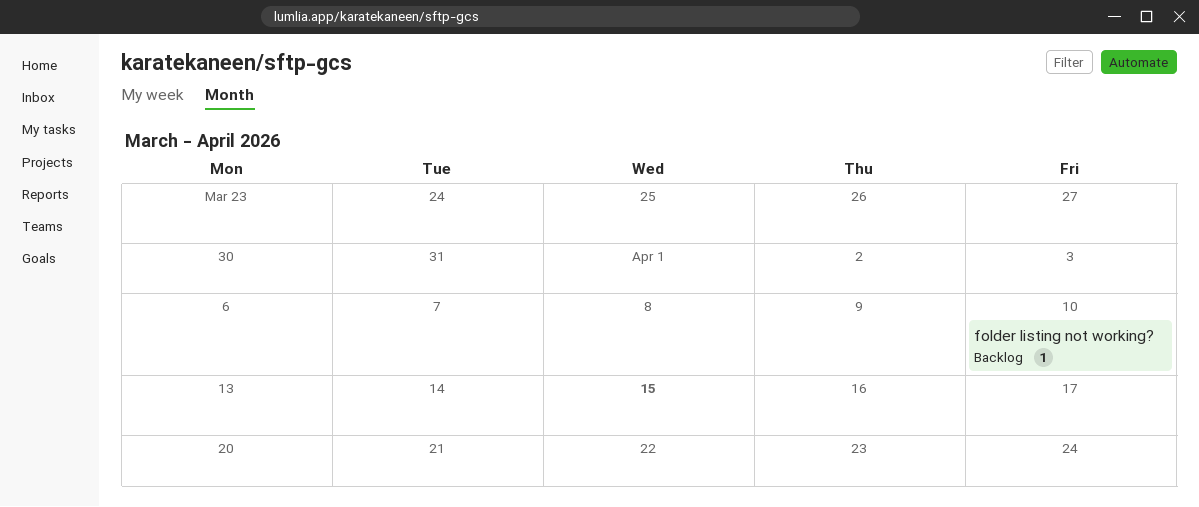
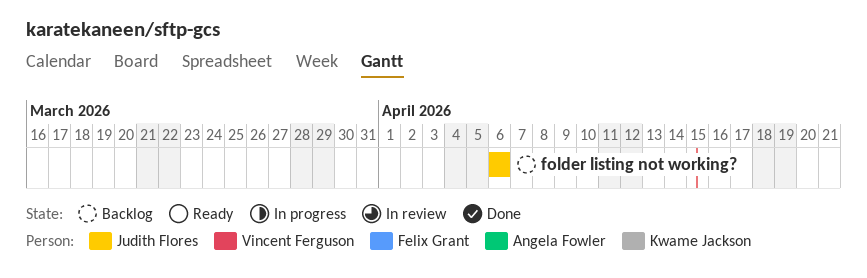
folder listing not working?, due: Apr 10 -> Apr 6

